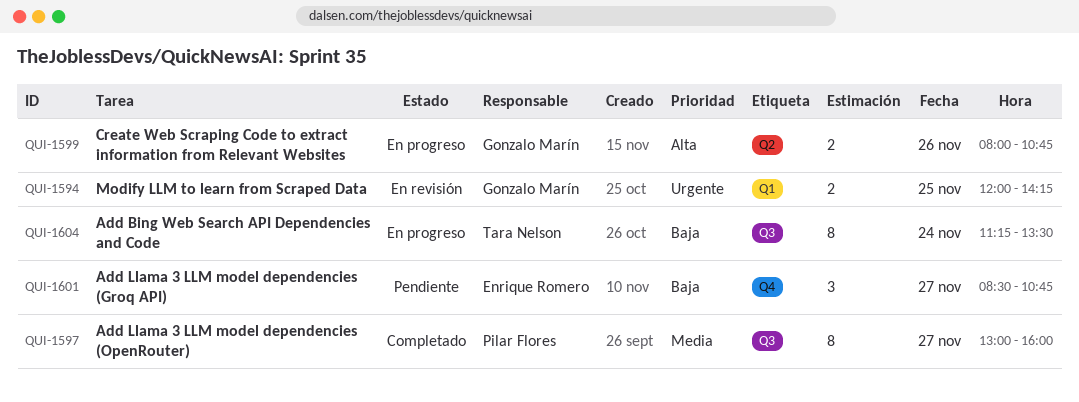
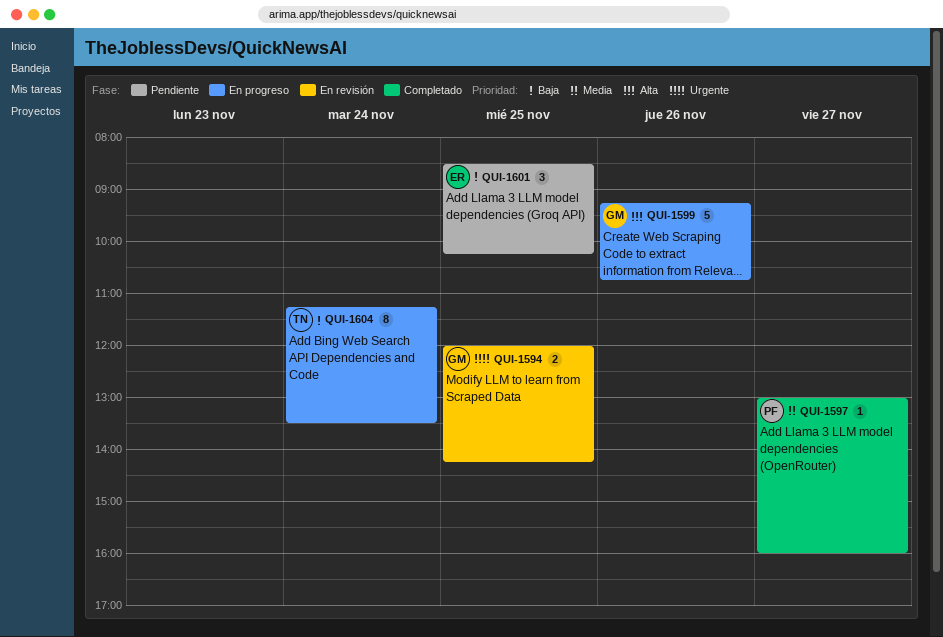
QUI-1597, estimate: 8 -> 1
QUI-1599, estimate: 2 -> 5
QUI-1599, begins: 08:00 -> 09:15
QUI-1601, day: Nov 27 -> Nov 25
QUI-1601, ends: 10:45 -> 10:15

